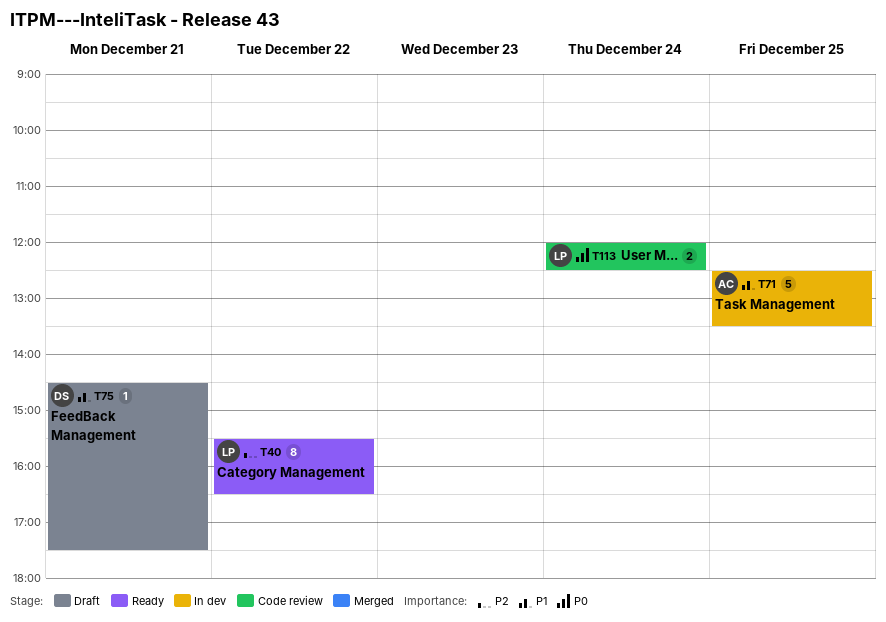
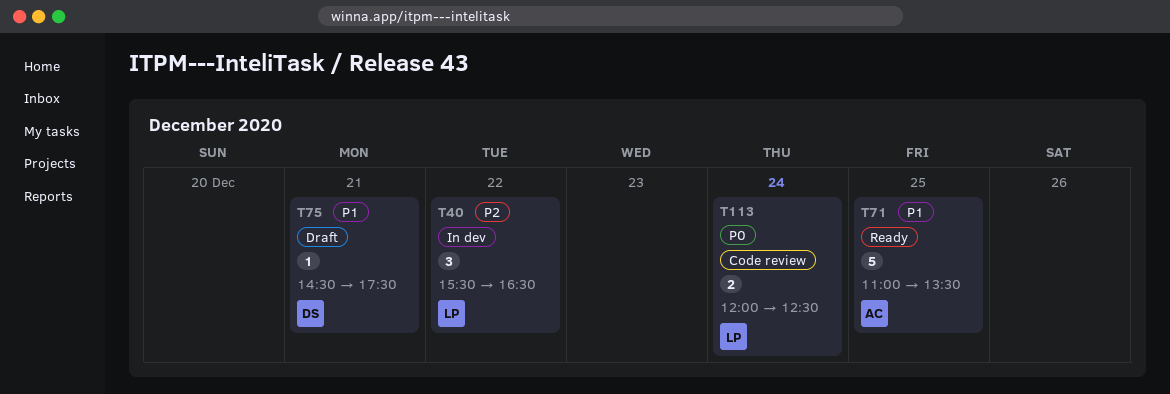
T40, status: Ready -> In dev
T40, estimate: 8 -> 3
T71, status: In dev -> Ready
T71, begins: 12:30 -> 11:00

